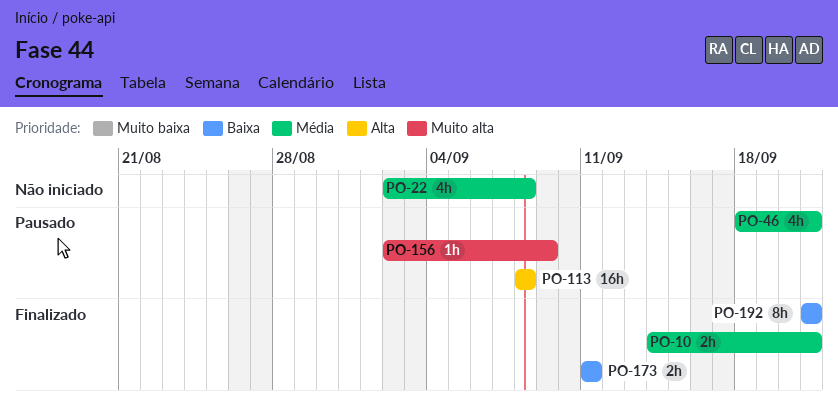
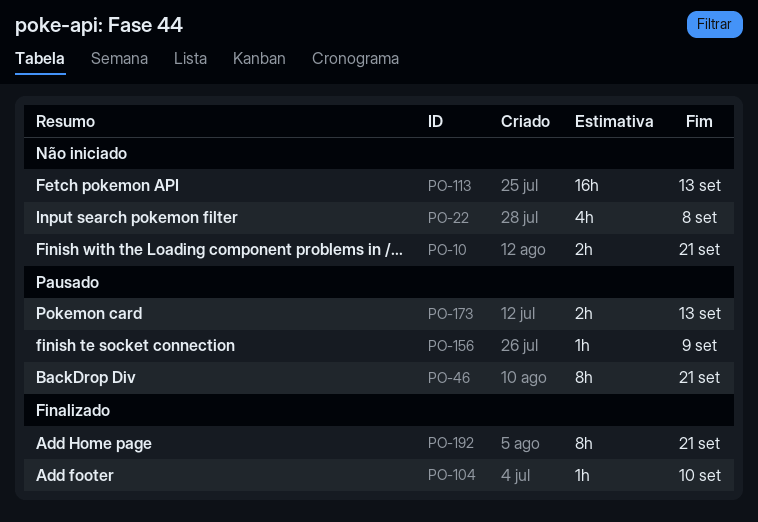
PO-10, status: Finalizado -> Não iniciado
PO-46, estimate: 4h -> 8h
PO-104: none -> present
PO-113, status: Pausado -> Não iniciado
PO-113, due: Sep 8 -> Sep 13
PO-173, status: Finalizado -> Pausado
PO-173, due: Sep 11 -> Sep 13

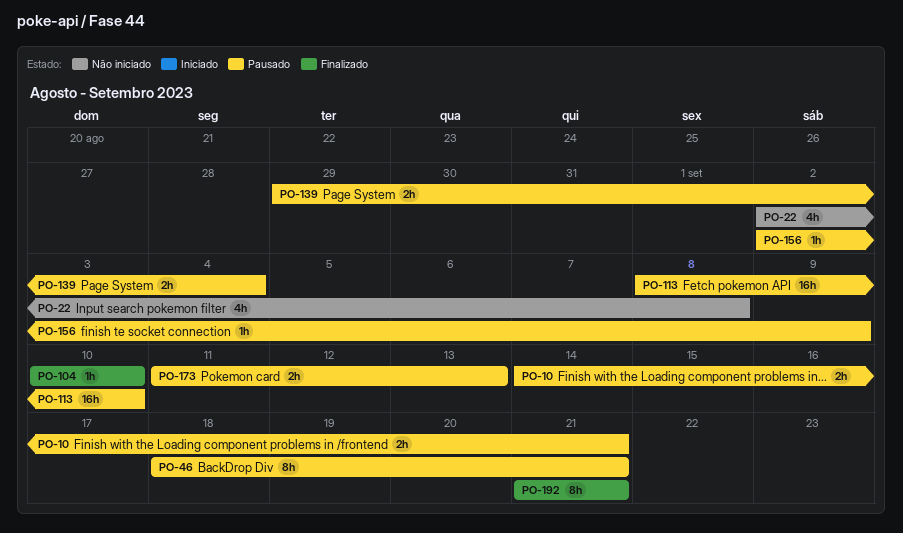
PO-10, status: Não iniciado -> Pausado
PO-113, status: Não iniciado -> Pausado
PO-113, due: Sep 13 -> Sep 10
PO-139: none -> present

